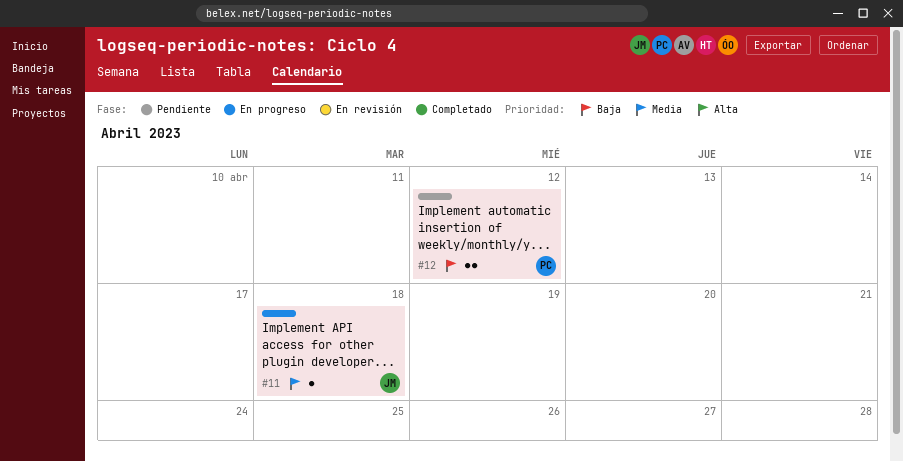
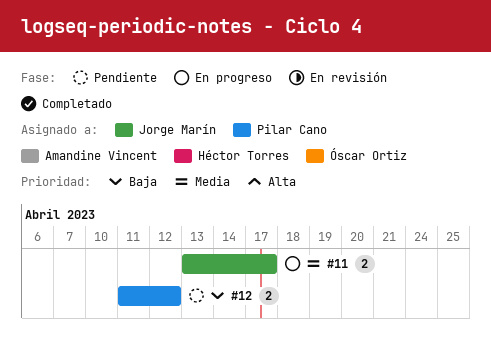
#11, estimate: 1 -> 2
#11, due: Apr 18 -> Apr 17

